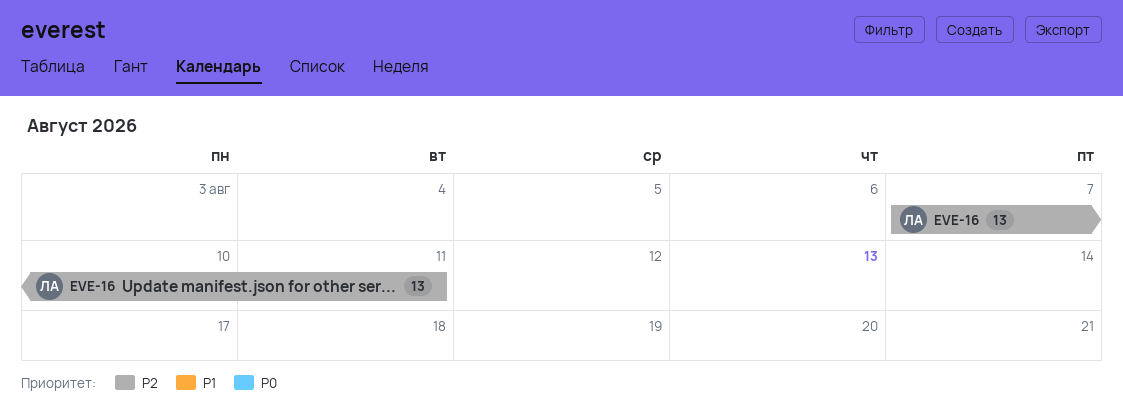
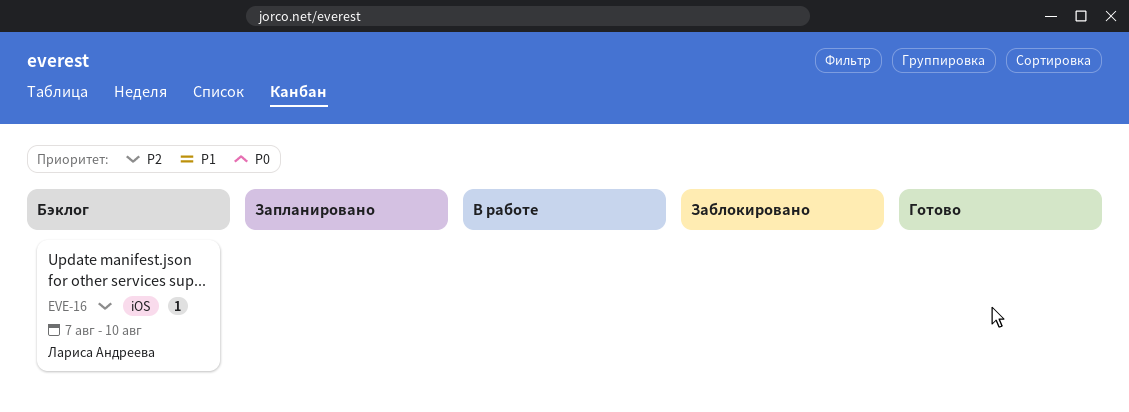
EVE-16, estimate: 13 -> 1
EVE-16, due: Aug 11 -> Aug 10

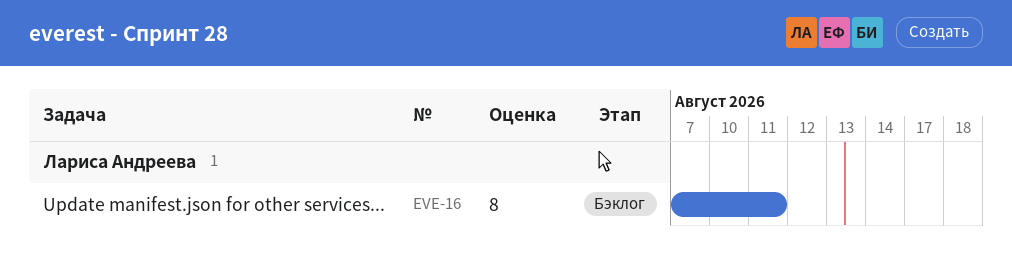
EVE-16, estimate: 1 -> 8
EVE-16, due: Aug 10 -> Aug 11

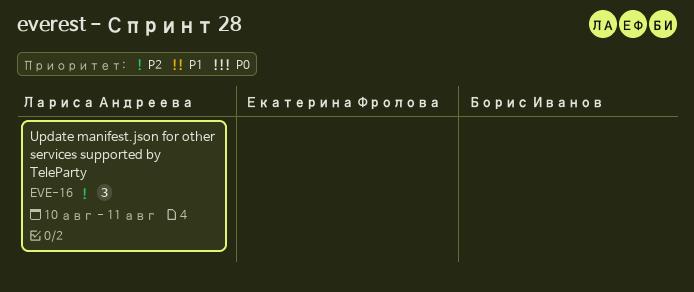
EVE-16, estimate: 8 -> 3
EVE-16, start: Aug 7 -> Aug 10

